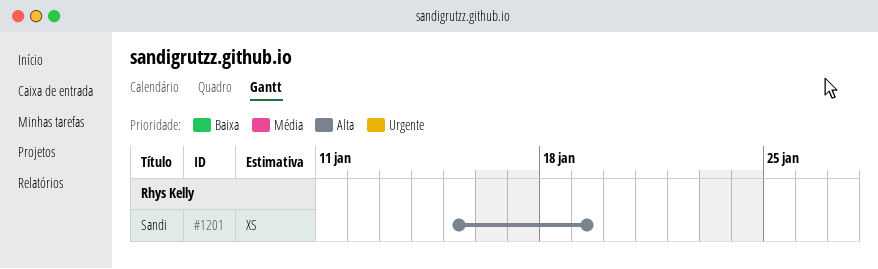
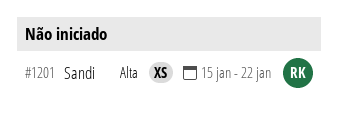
#1201, due: Jan 19 -> Jan 22

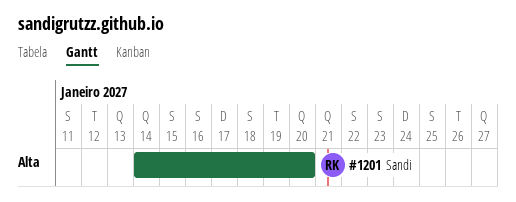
#1201, start: Jan 15 -> Jan 14
#1201, due: Jan 22 -> Jan 20

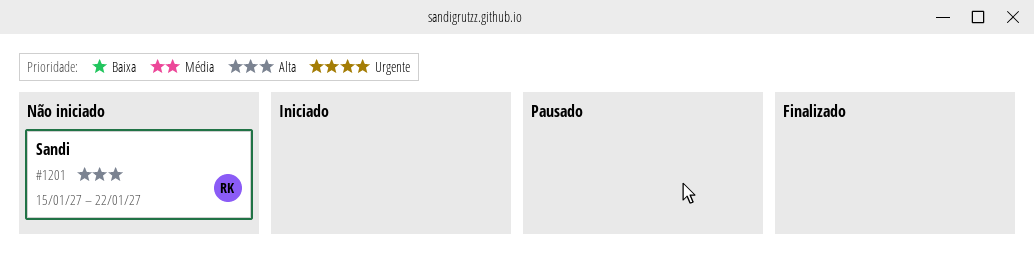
#1201, start: Jan 14 -> Jan 15
#1201, due: Jan 20 -> Jan 22

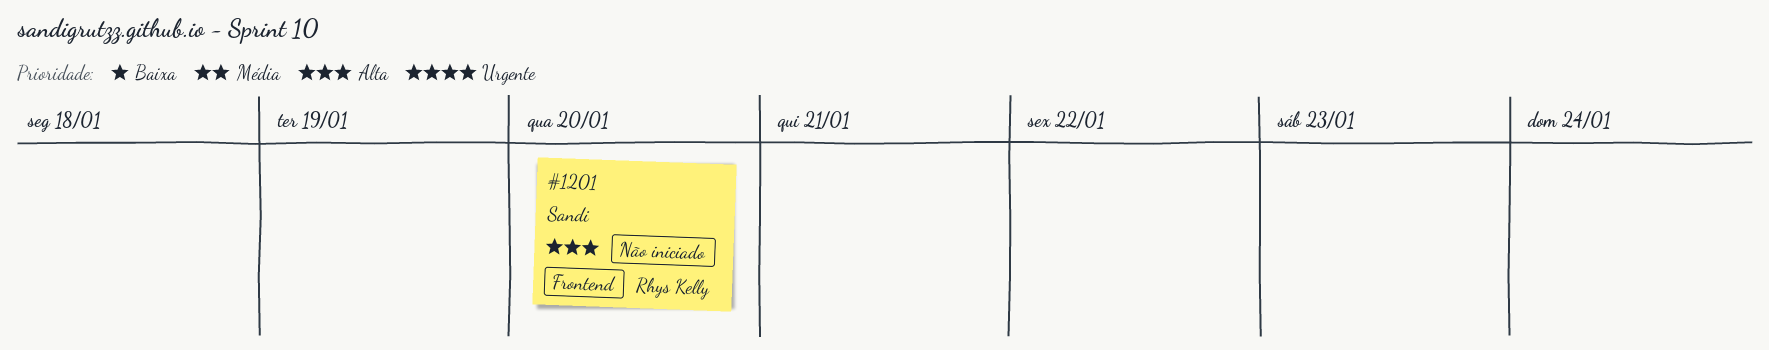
#1201, due: Jan 22 -> Jan 20

